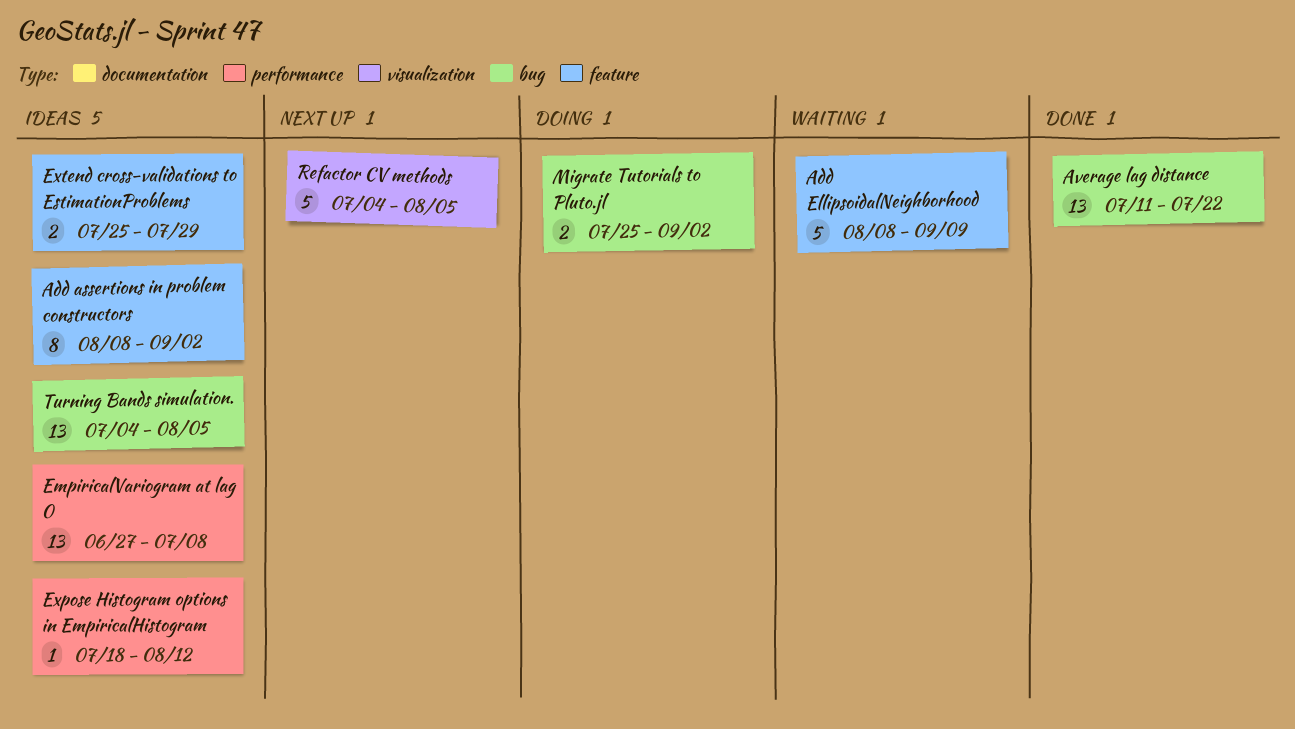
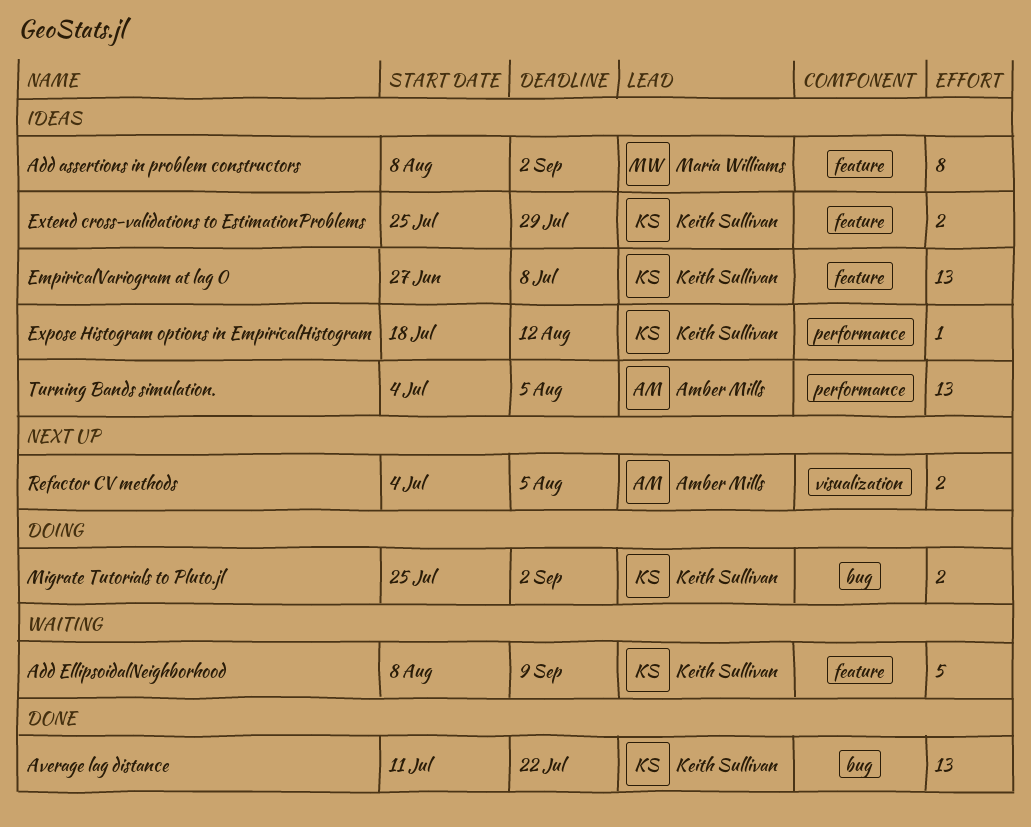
EmpiricalVariogram at lag 0, label: performance -> feature
Refactor CV methods, estimate: 5 -> 2
Turning Bands simulation., label: bug -> performance

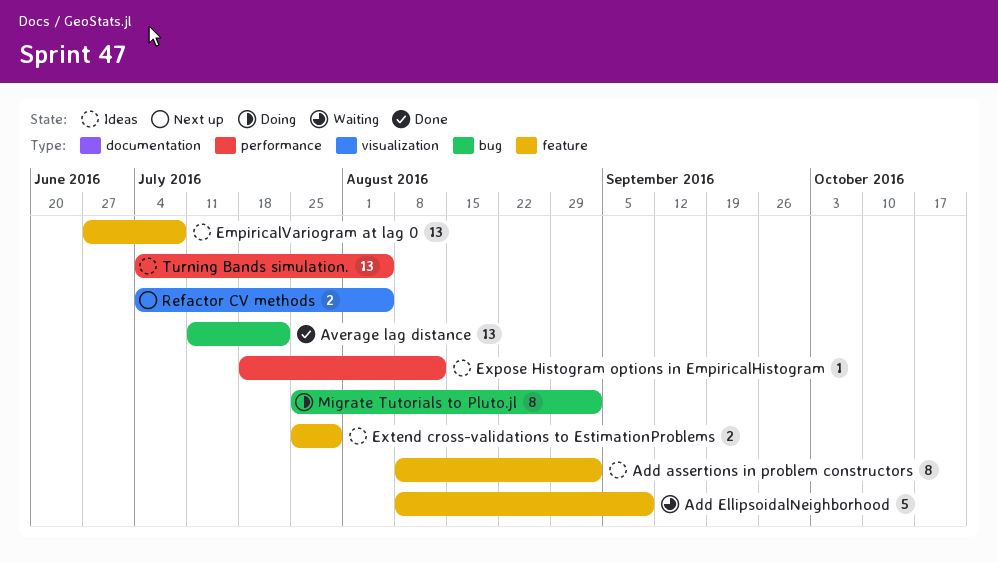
Migrate Tutorials to Pluto.jl, estimate: 2 -> 8

